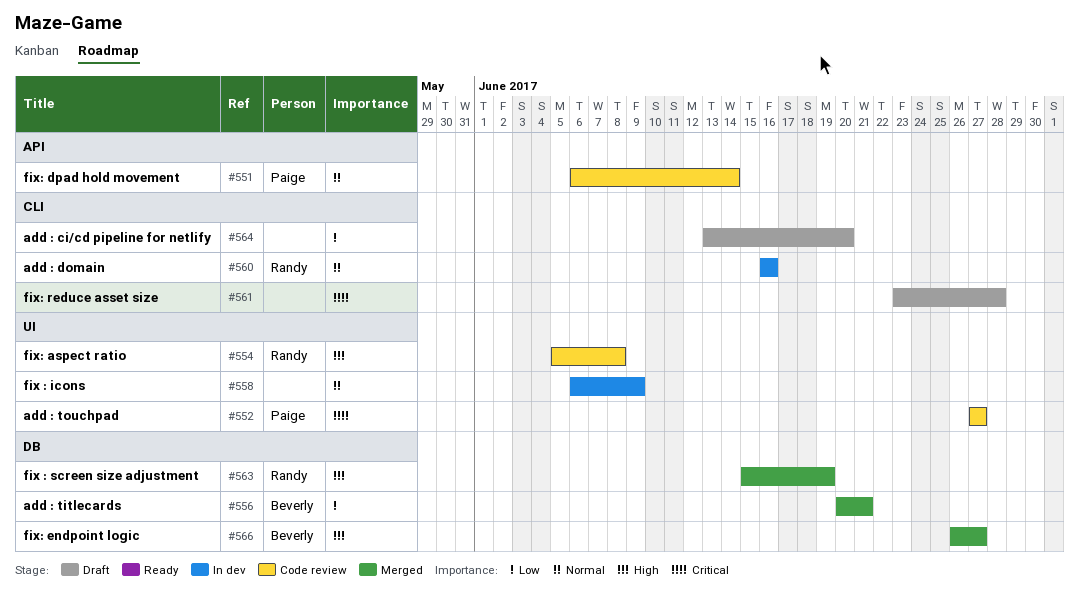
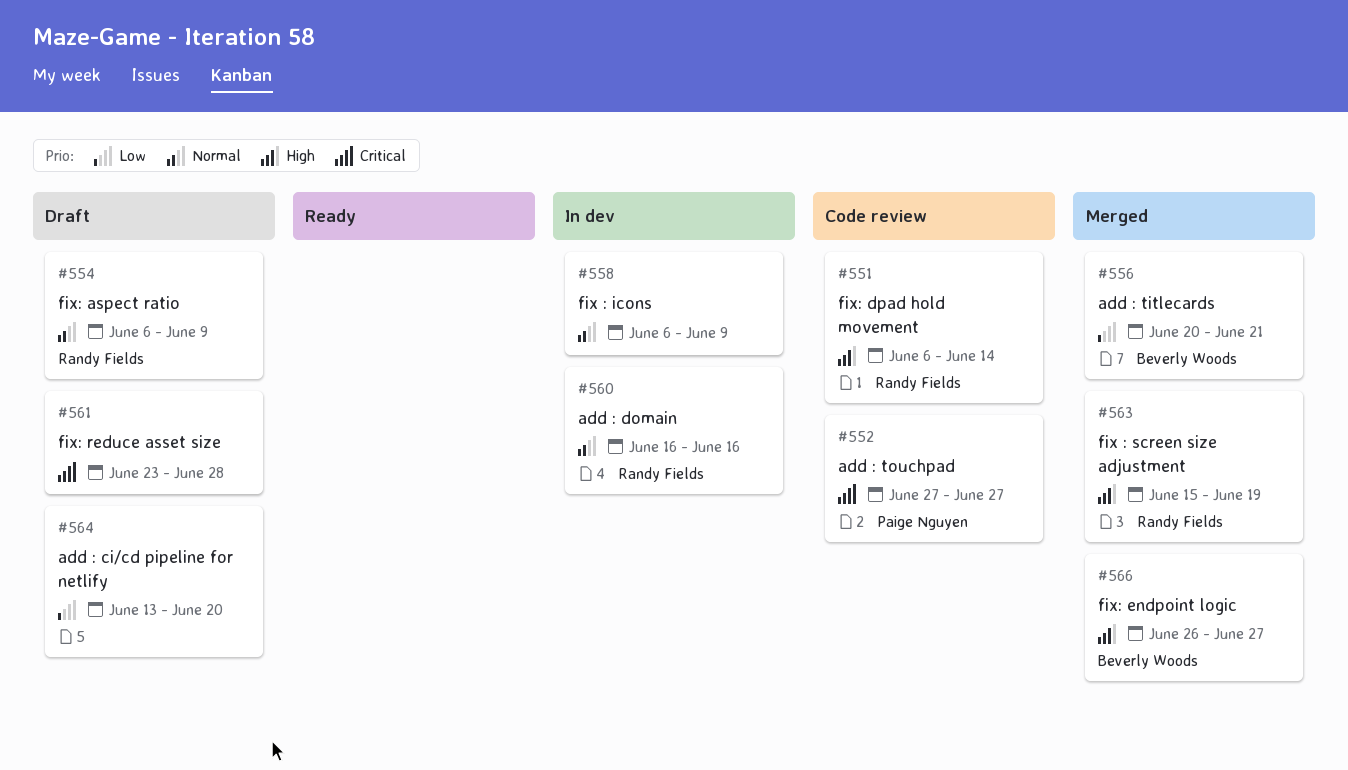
#551, owner: Paige Nguyen -> Randy Fields
#551, priority: Normal -> High
#554, status: Code review -> Draft
#554, priority: High -> Normal
#554, start: Jun 5 -> Jun 6
#554, due: Jun 8 -> Jun 9

